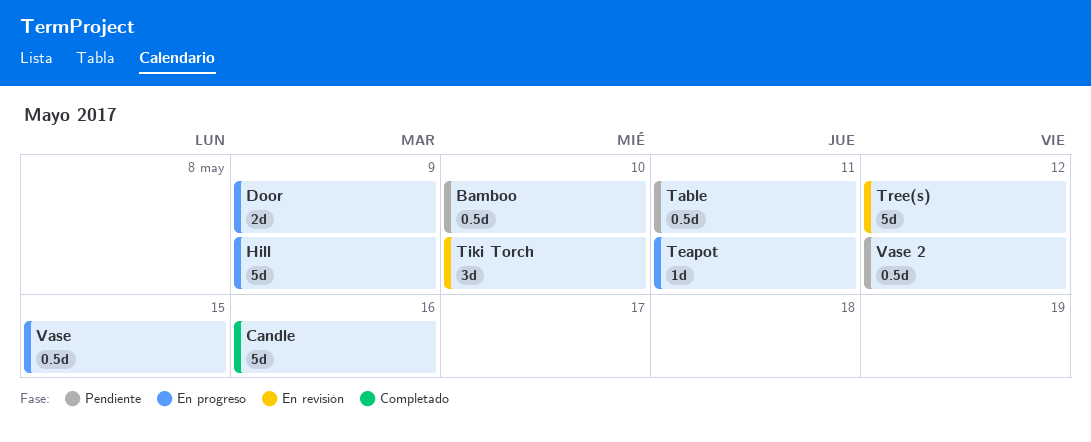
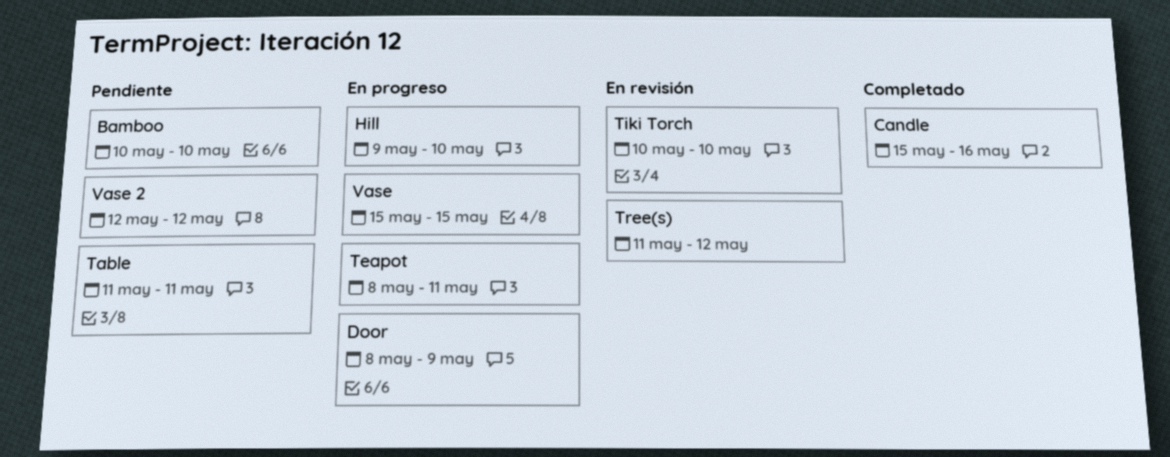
Hill, due: May 9 -> May 10

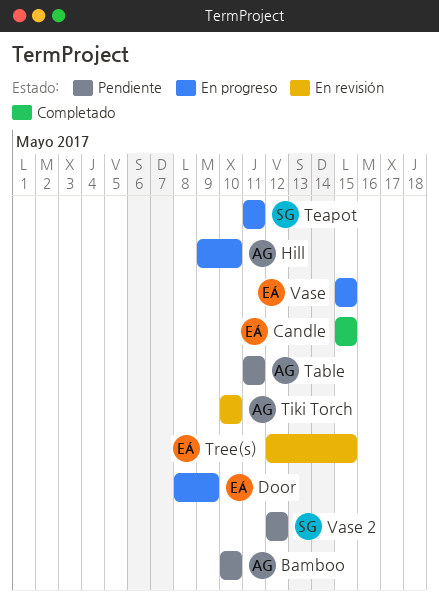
Candle, due: May 16 -> May 15
Teapot, start: May 8 -> May 11
Tree(s), start: May 11 -> May 12
Tree(s), due: May 12 -> May 15

